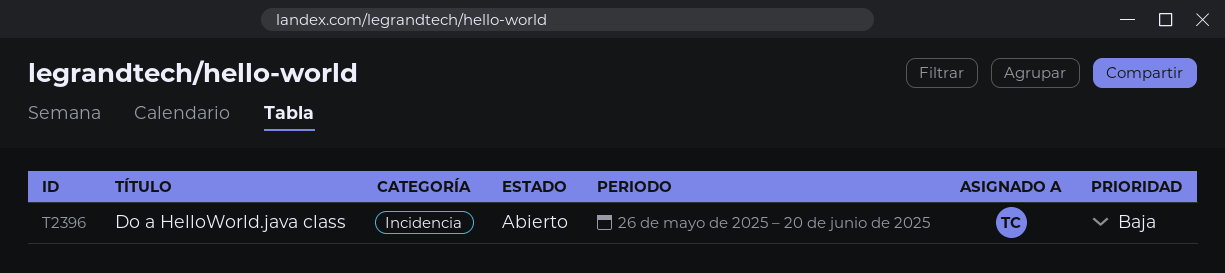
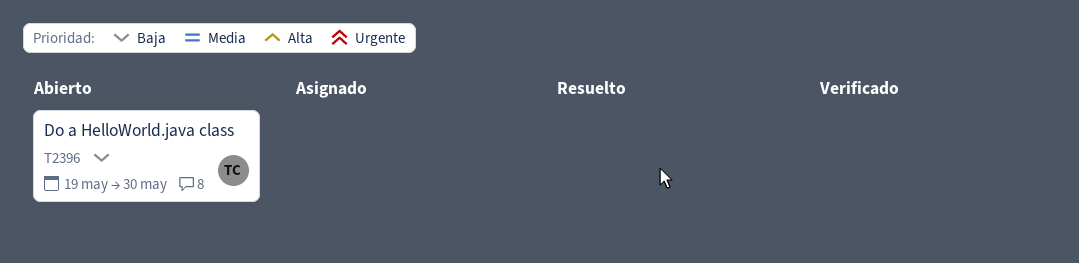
T2396, start: May 26 -> May 19
T2396, due: Jun 20 -> May 30

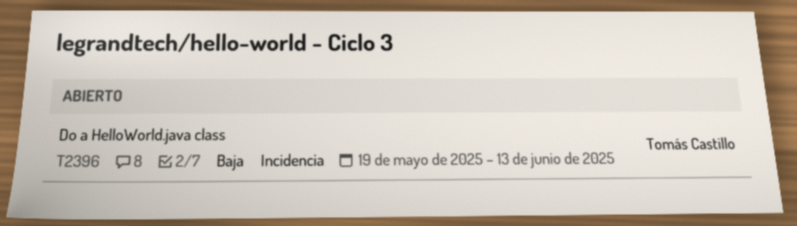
T2396, due: May 30 -> Jun 13

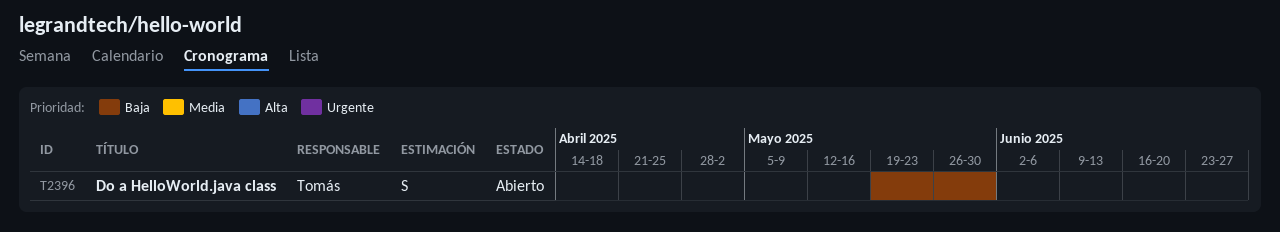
T2396, due: Jun 13 -> May 30

